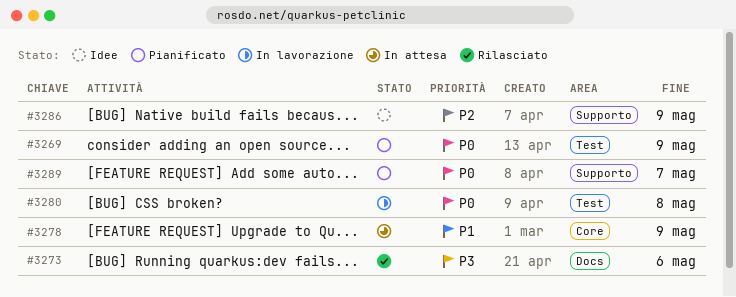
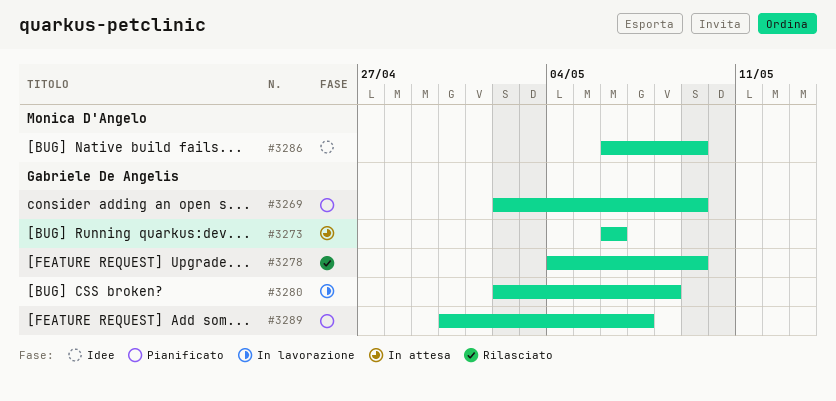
#3273, status: Rilasciato -> In attesa
#3278, status: In attesa -> Rilasciato

